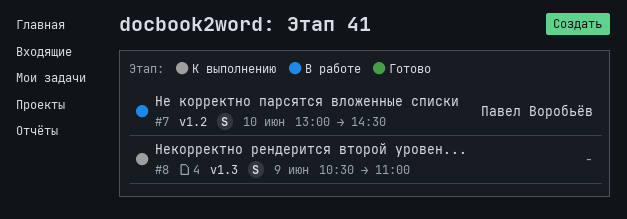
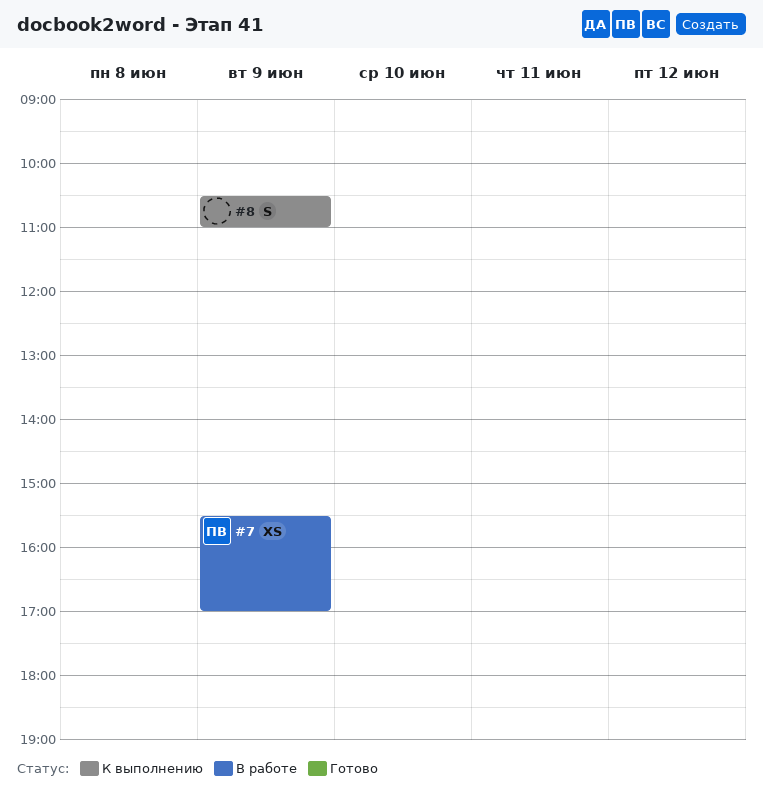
#7, estimate: S -> XS
#7, day: Jun 10 -> Jun 9
#7, begins: 13:00 -> 15:30
#7, ends: 14:30 -> 17:00

